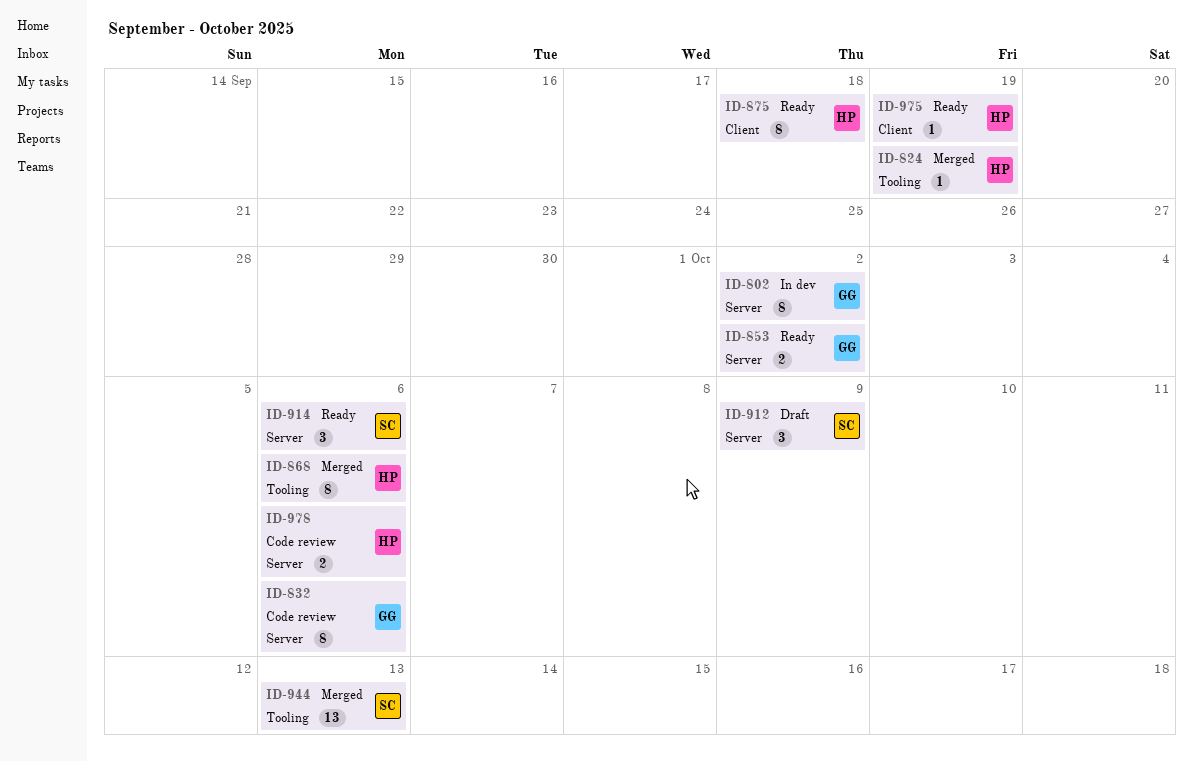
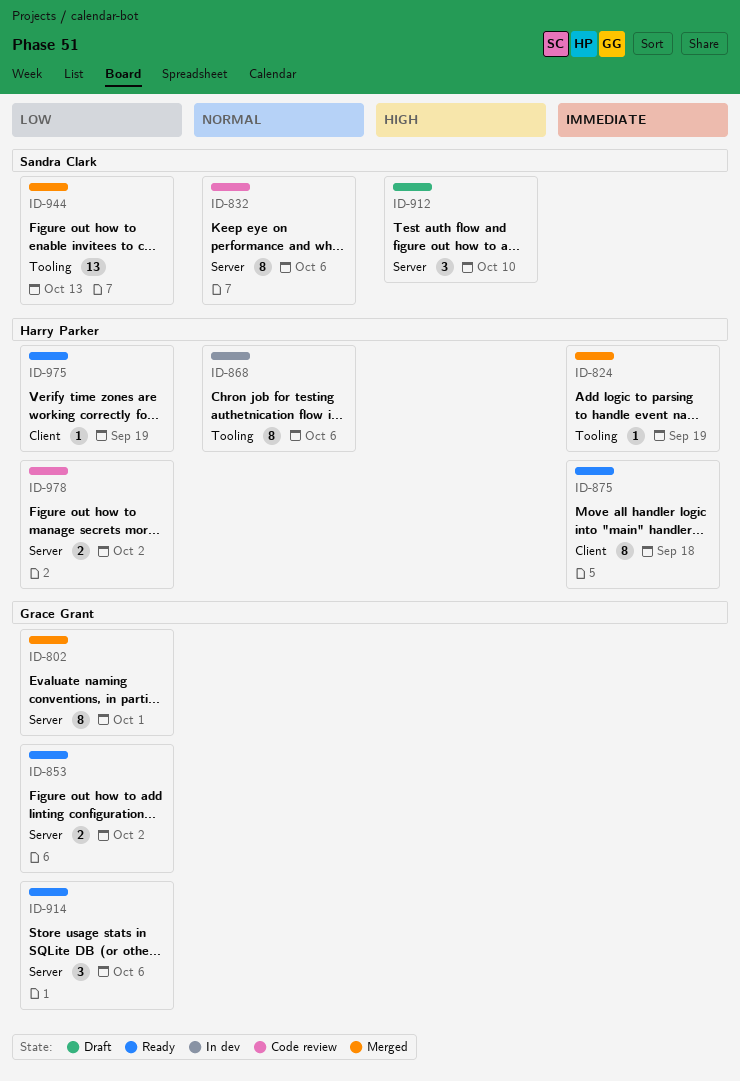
ID-802, status: In dev -> Merged
ID-802, due: Oct 2 -> Oct 1
ID-832, owner: Grace Grant -> Sandra Clark
ID-868, status: Merged -> In dev
ID-912, due: Oct 9 -> Oct 10
ID-914, owner: Sandra Clark -> Grace Grant
ID-978, due: Oct 6 -> Oct 2

